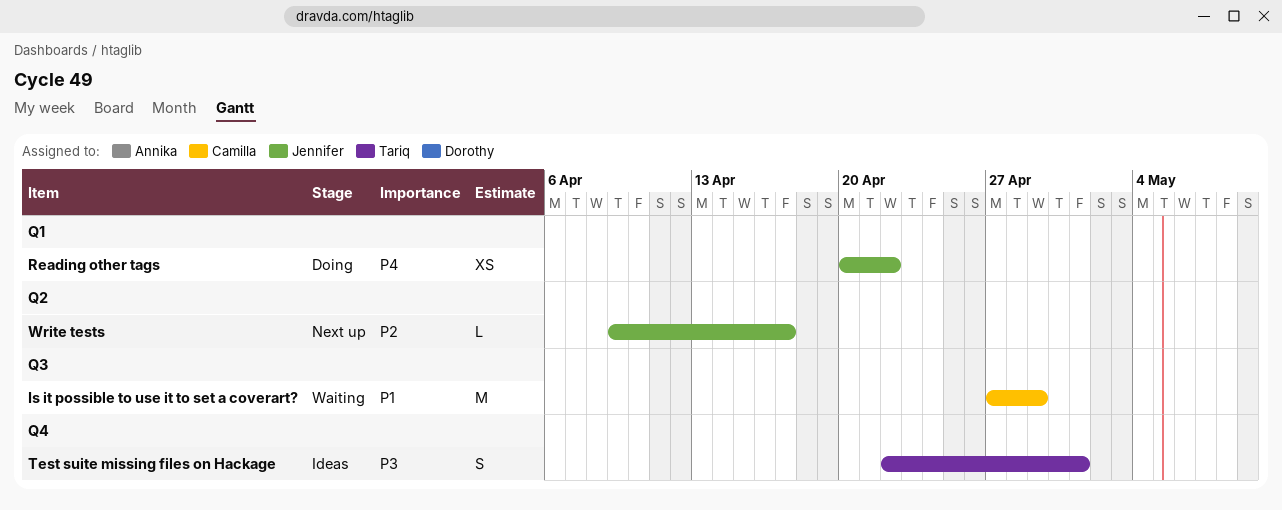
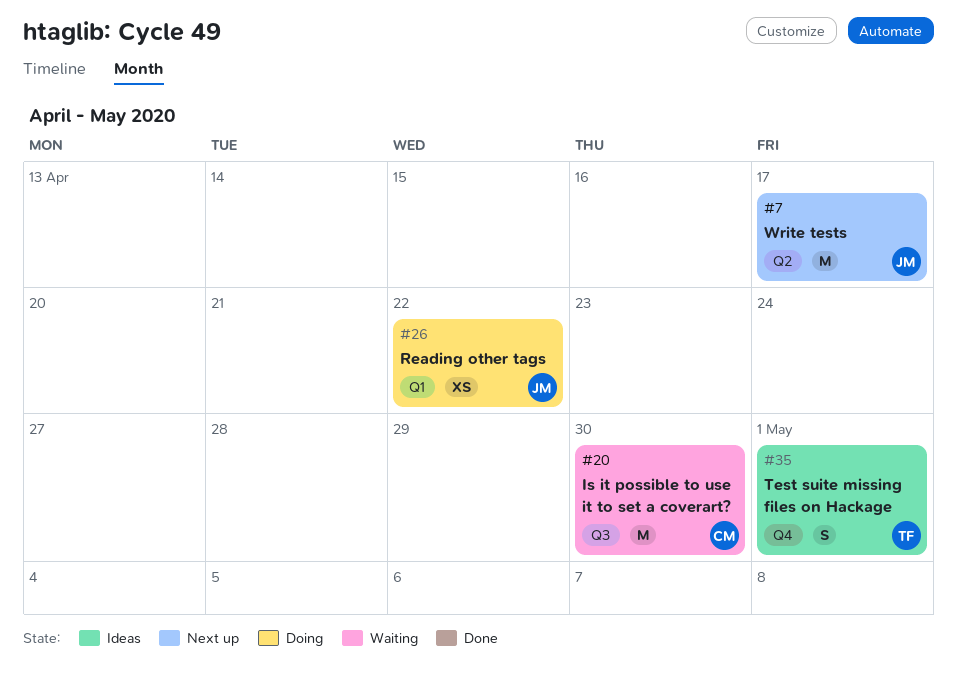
Is it possible to use it to set a coverart?, due: Apr 29 -> Apr 30
Write tests, estimate: L -> M

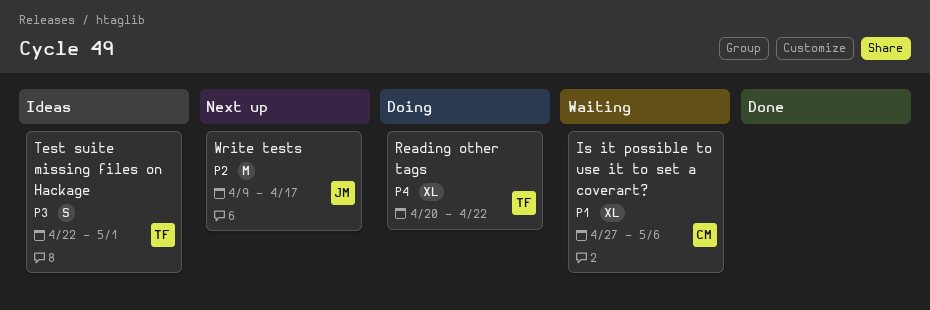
Is it possible to use it to set a coverart?, estimate: M -> XL
Is it possible to use it to set a coverart?, due: Apr 30 -> May 6
Reading other tags, owner: JM -> TF
Reading other tags, estimate: XS -> XL

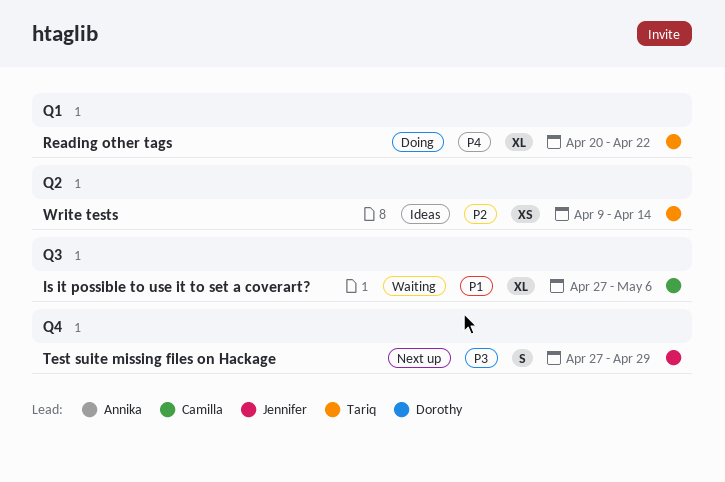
Test suite missing files on Hackage, status: Ideas -> Next up
Test suite missing files on Hackage, owner: Tariq -> Jennifer
Test suite missing files on Hackage, start: Apr 22 -> Apr 27
Test suite missing files on Hackage, due: May 1 -> Apr 29
Write tests, status: Next up -> Ideas
Write tests, owner: Jennifer -> Tariq
Write tests, estimate: M -> XS
Write tests, due: Apr 17 -> Apr 14

